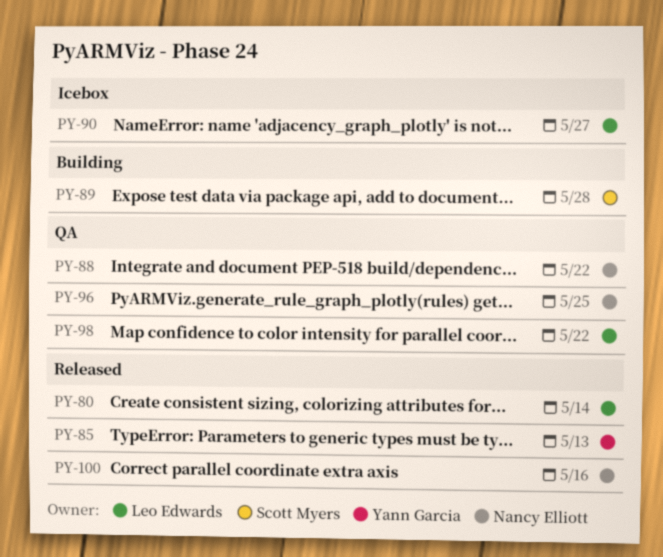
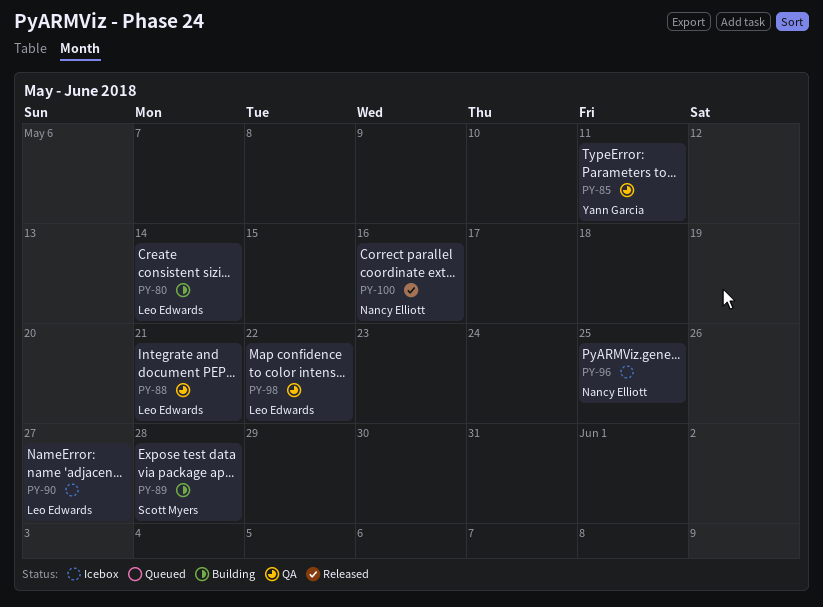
PY-80, status: Released -> Building
PY-85, status: Released -> QA
PY-85, due: May 13 -> May 11
PY-88, owner: Nancy Elliott -> Leo Edwards
PY-88, due: May 22 -> May 21
PY-96, status: QA -> Icebox

